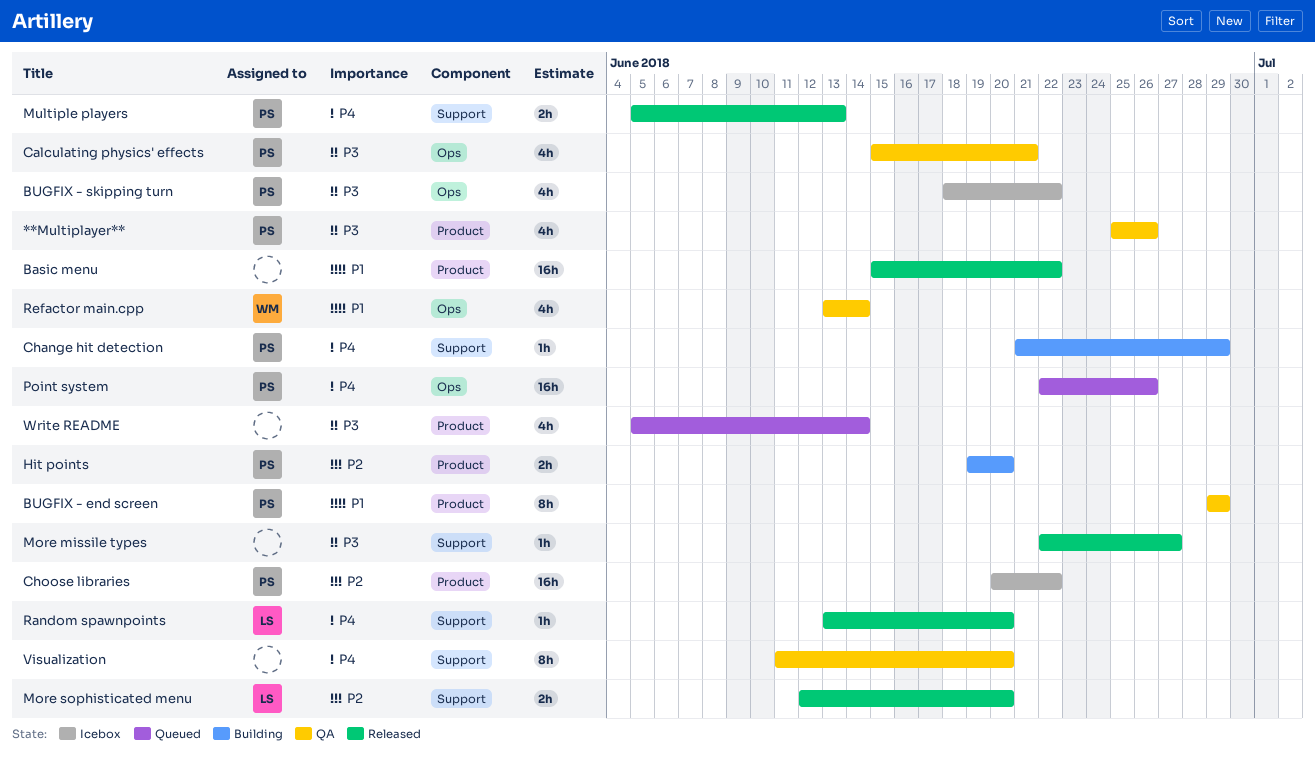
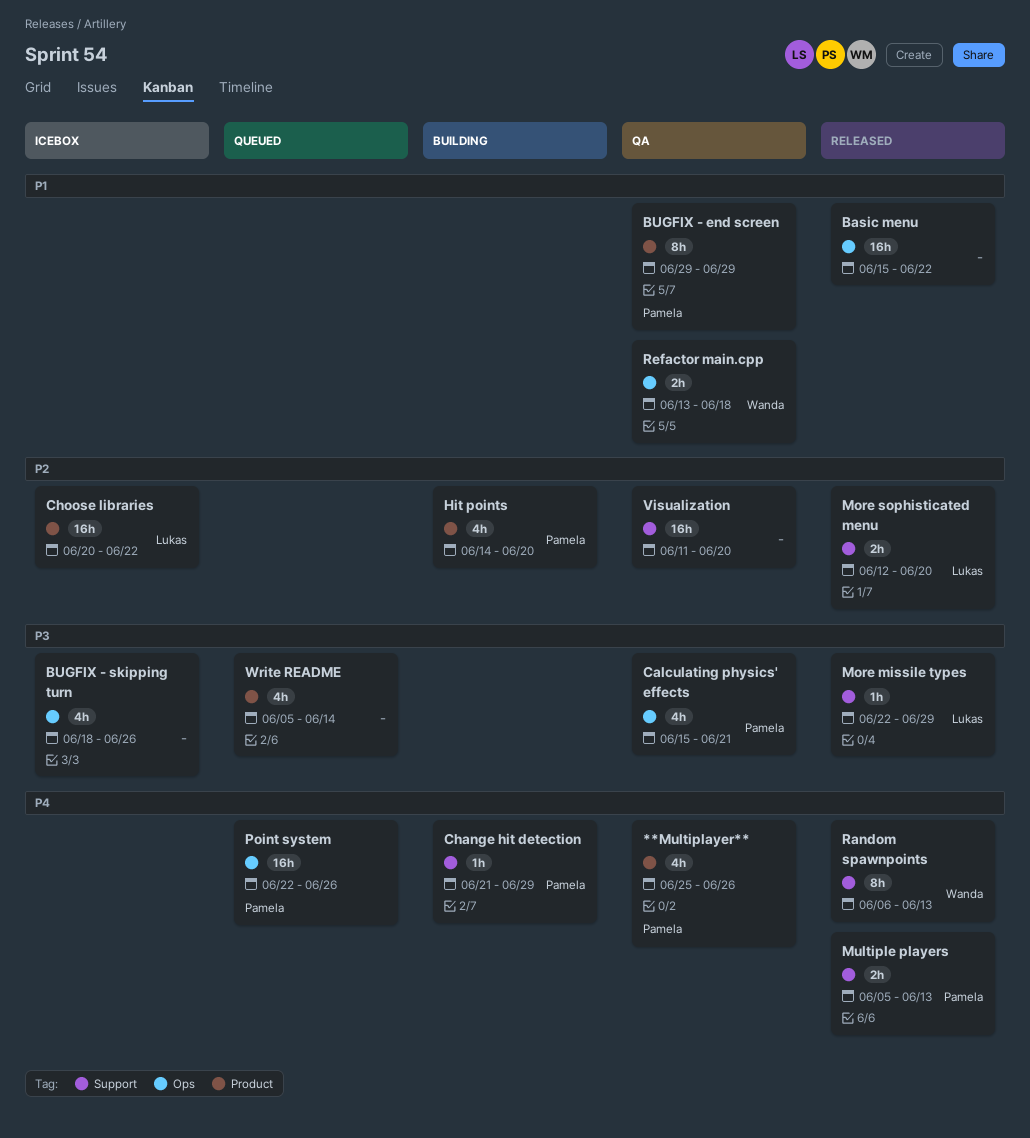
**Multiplayer**, priority: P3 -> P4
Basic menu, label: Product -> Ops
BUGFIX - skipping turn, owner: Pamela -> none
BUGFIX - skipping turn, due: Jun 22 -> Jun 26
Choose libraries, owner: Pamela -> Lukas
Hit points, estimate: 2h -> 4h
Hit points, start: Jun 19 -> Jun 14
More missile types, owner: none -> Lukas
More missile types, due: Jun 27 -> Jun 29
Random spawnpoints, owner: Lukas -> Wanda
Random spawnpoints, estimate: 1h -> 8h
Random spawnpoints, start: Jun 13 -> Jun 6
Random spawnpoints, due: Jun 20 -> Jun 13
Refactor main.cpp, estimate: 4h -> 2h
Refactor main.cpp, due: Jun 14 -> Jun 18
Visualization, priority: P4 -> P2
Visualization, estimate: 8h -> 16h

